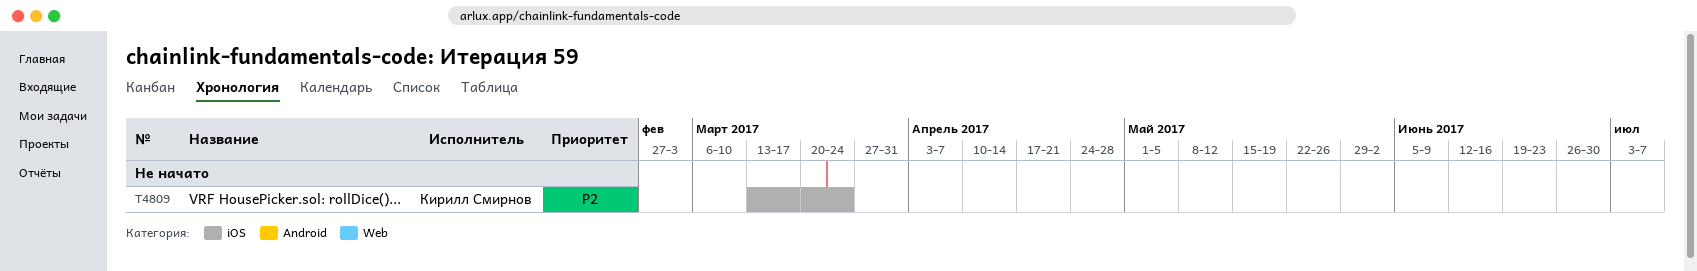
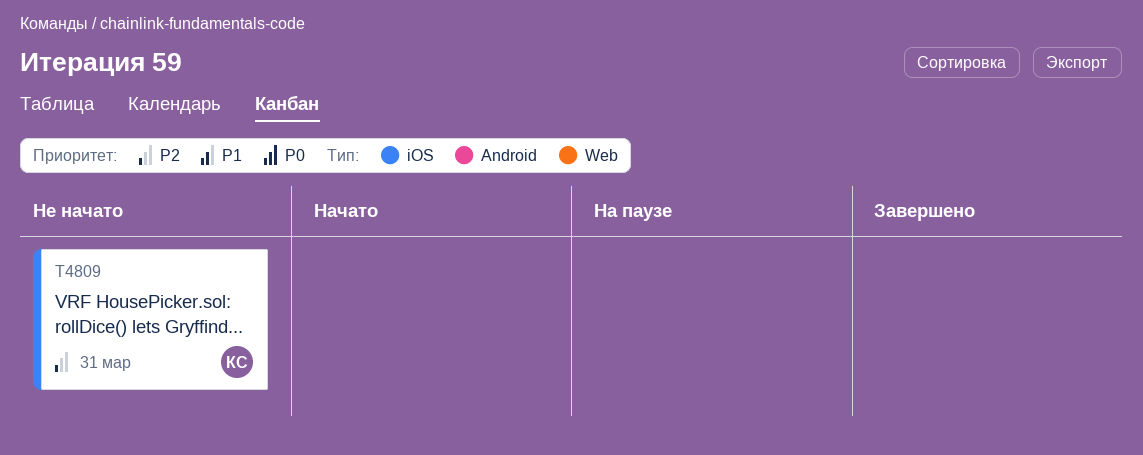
T4809, due: Mar 24 -> Mar 31

